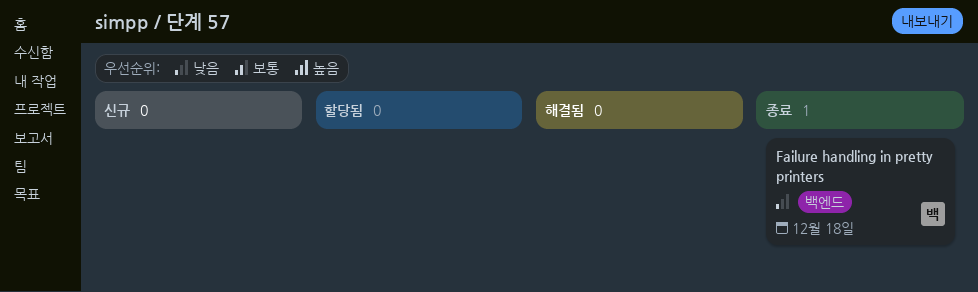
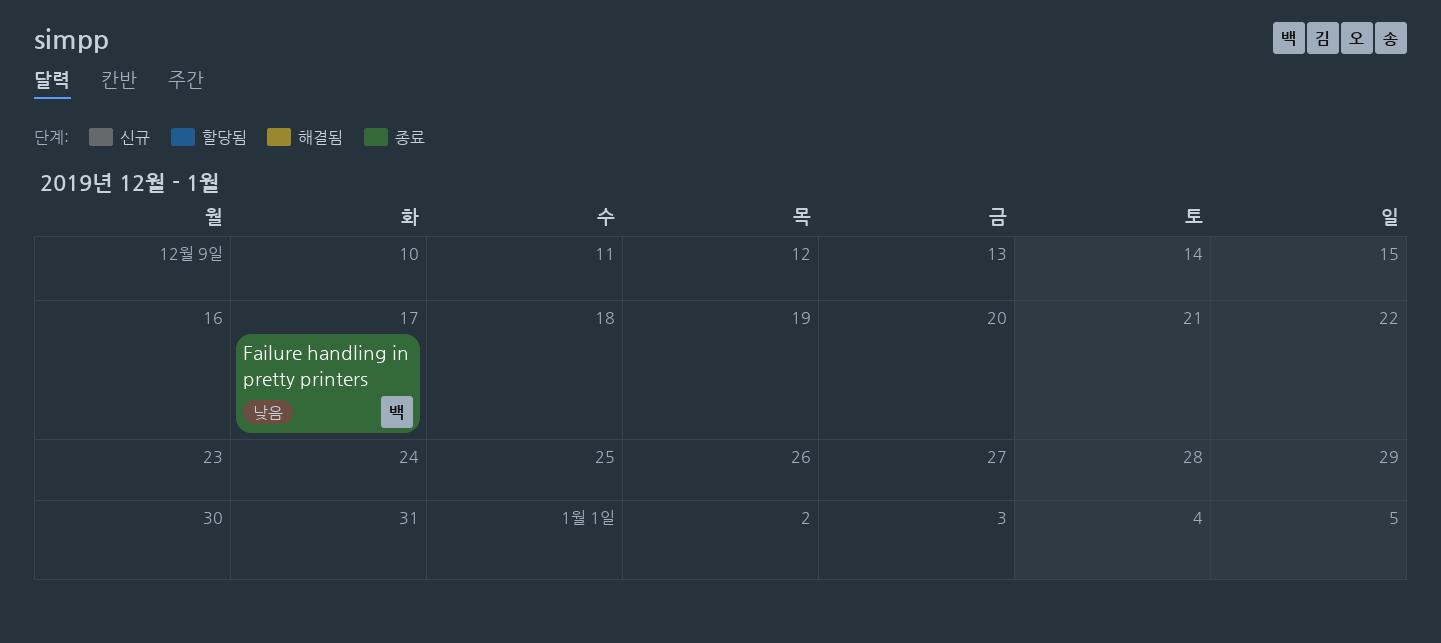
Failure handling in pretty printers, due: Dec 18 -> Dec 17

